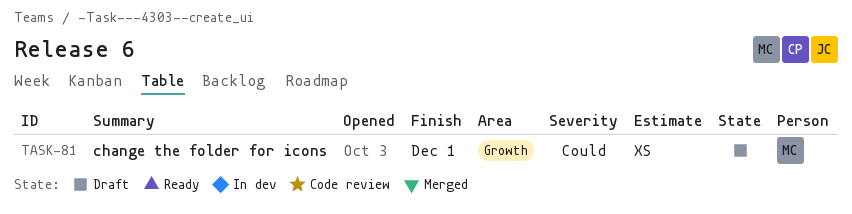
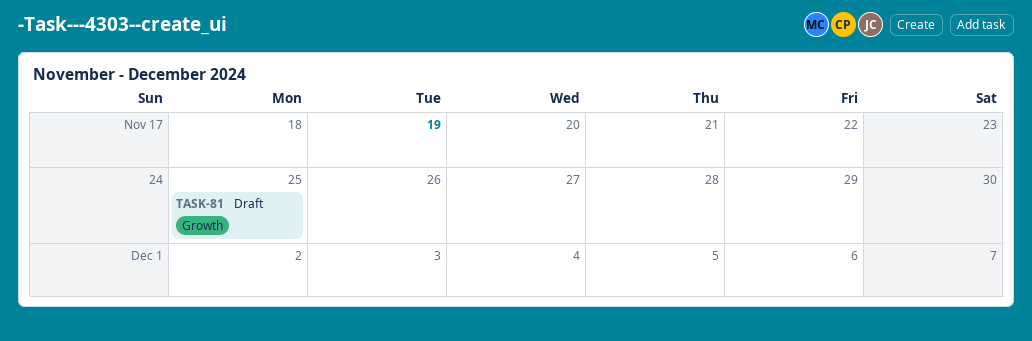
TASK-81, due: Dec 1 -> Nov 25

